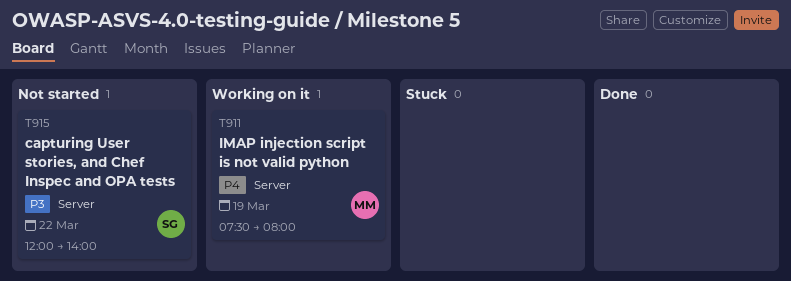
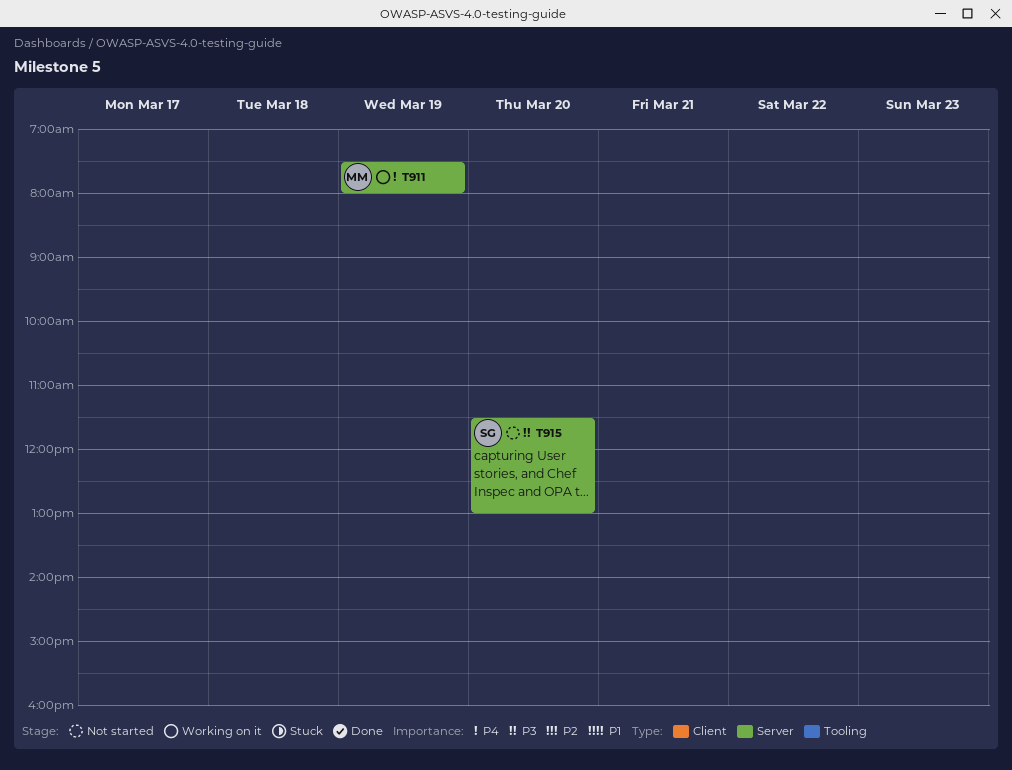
T915, day: Mar 22 -> Mar 20
T915, begins: 12:00 -> 11:30
T915, ends: 14:00 -> 13:00

